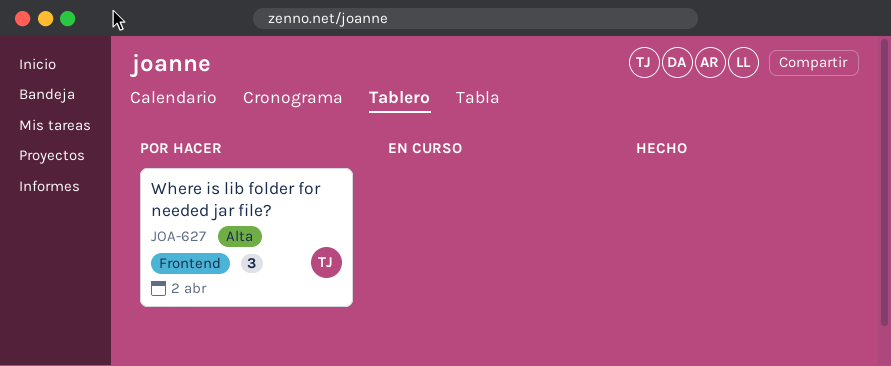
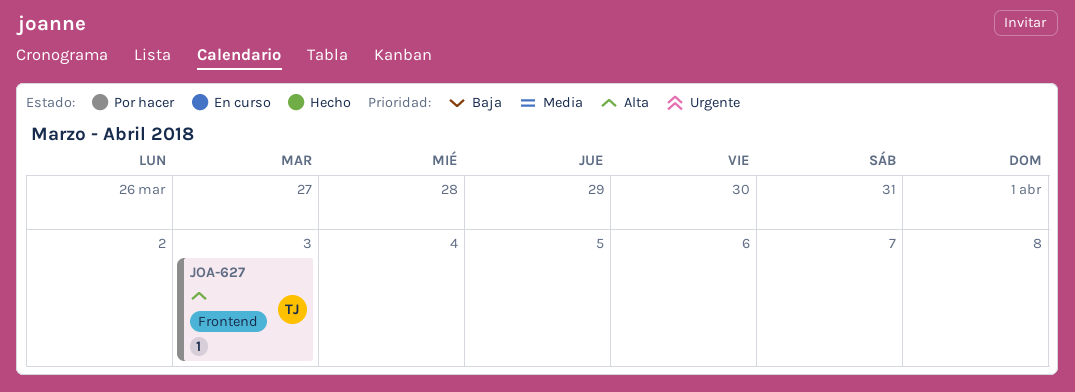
JOA-627, estimate: 3 -> 1
JOA-627, due: Apr 2 -> Apr 3

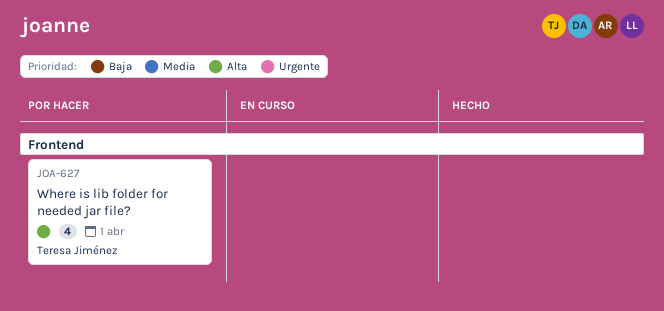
JOA-627, estimate: 1 -> 4
JOA-627, due: Apr 3 -> Apr 1

